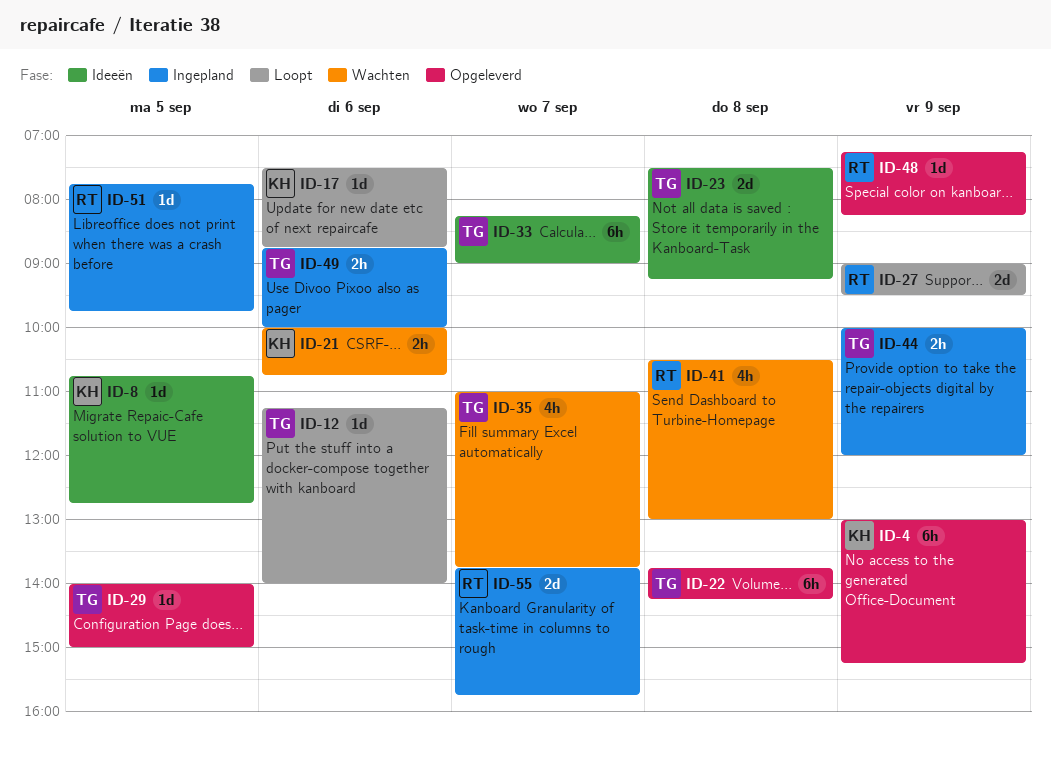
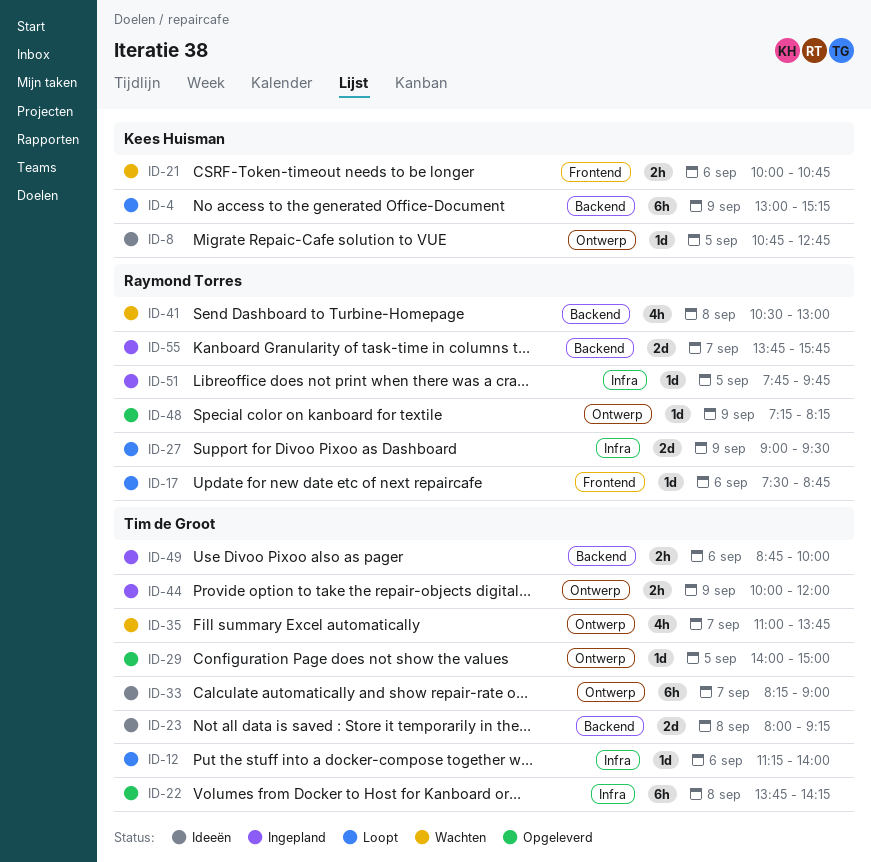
ID-4, status: Opgeleverd -> Loopt
ID-17, owner: Kees Huisman -> Raymond Torres
ID-23, begins: 07:30 -> 08:00

